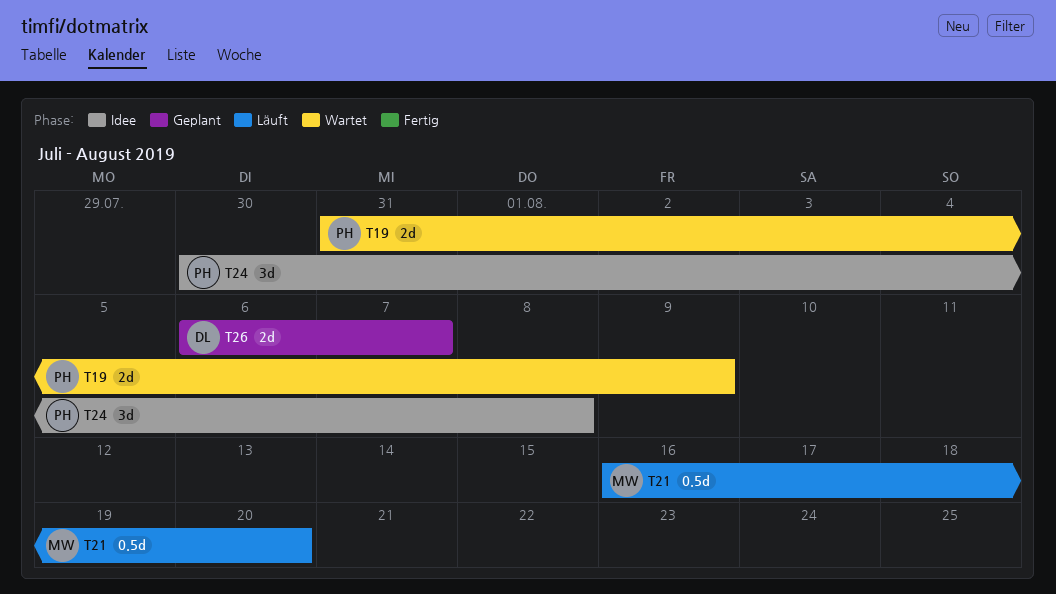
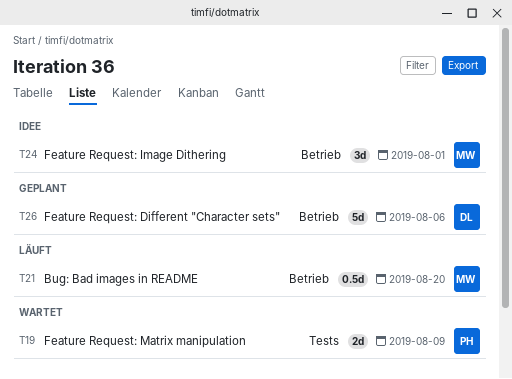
T24, owner: PH -> MW
T24, due: Aug 8 -> Aug 1
T26, estimate: 2d -> 5d
T26, due: Aug 7 -> Aug 6

